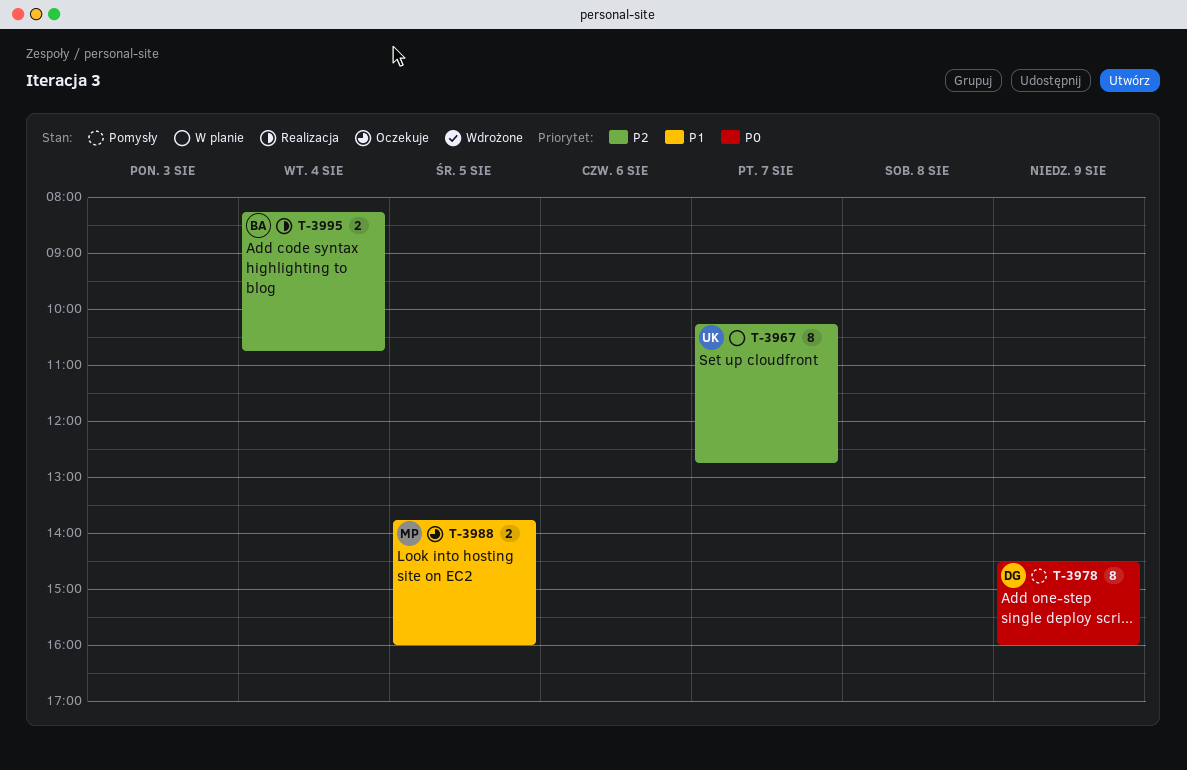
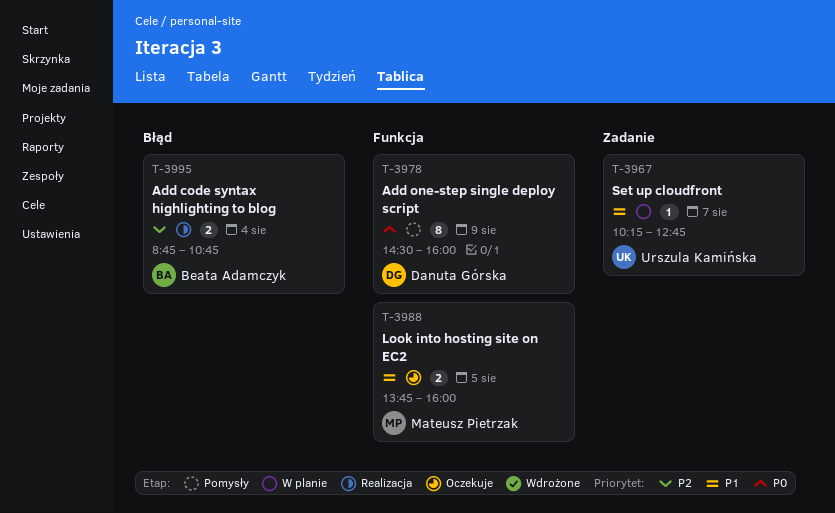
T-3967, priority: P2 -> P1
T-3967, estimate: 8 -> 1
T-3995, begins: 08:15 -> 08:45

